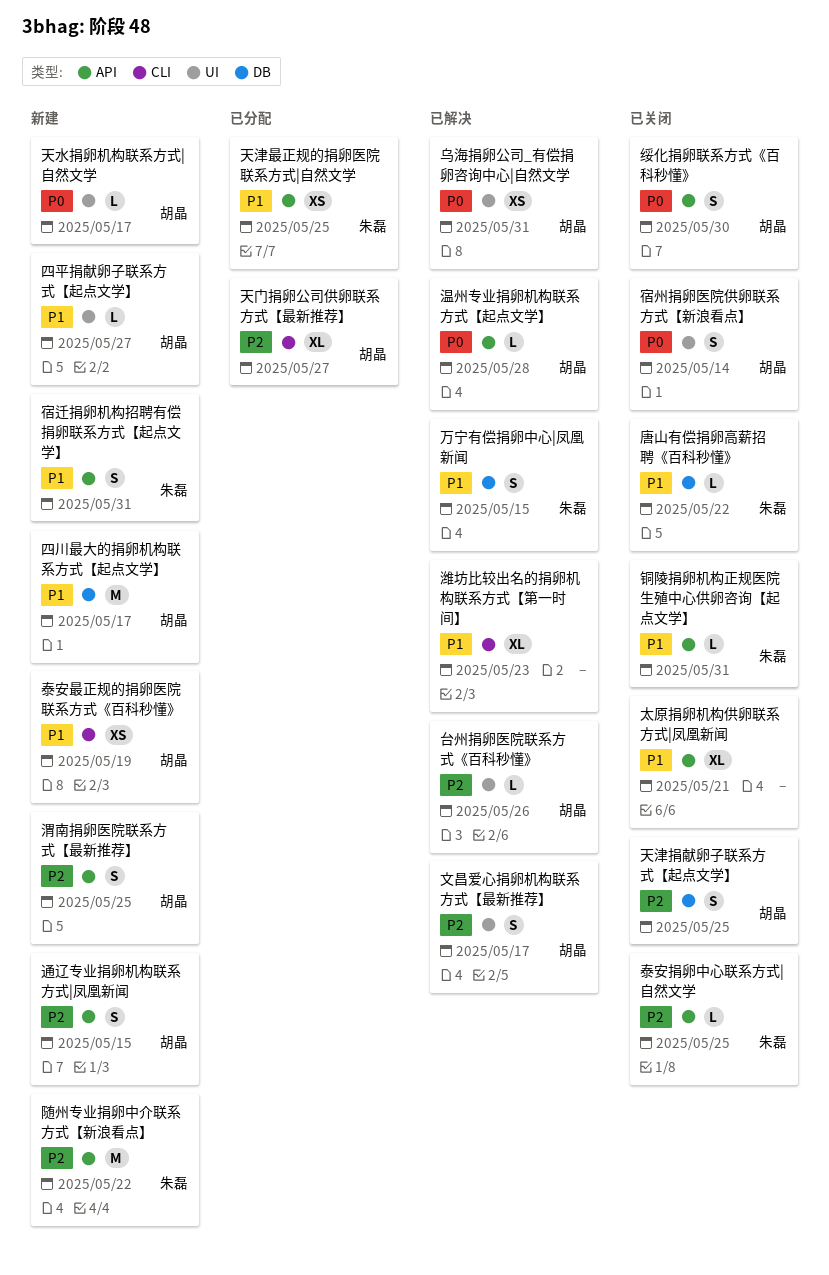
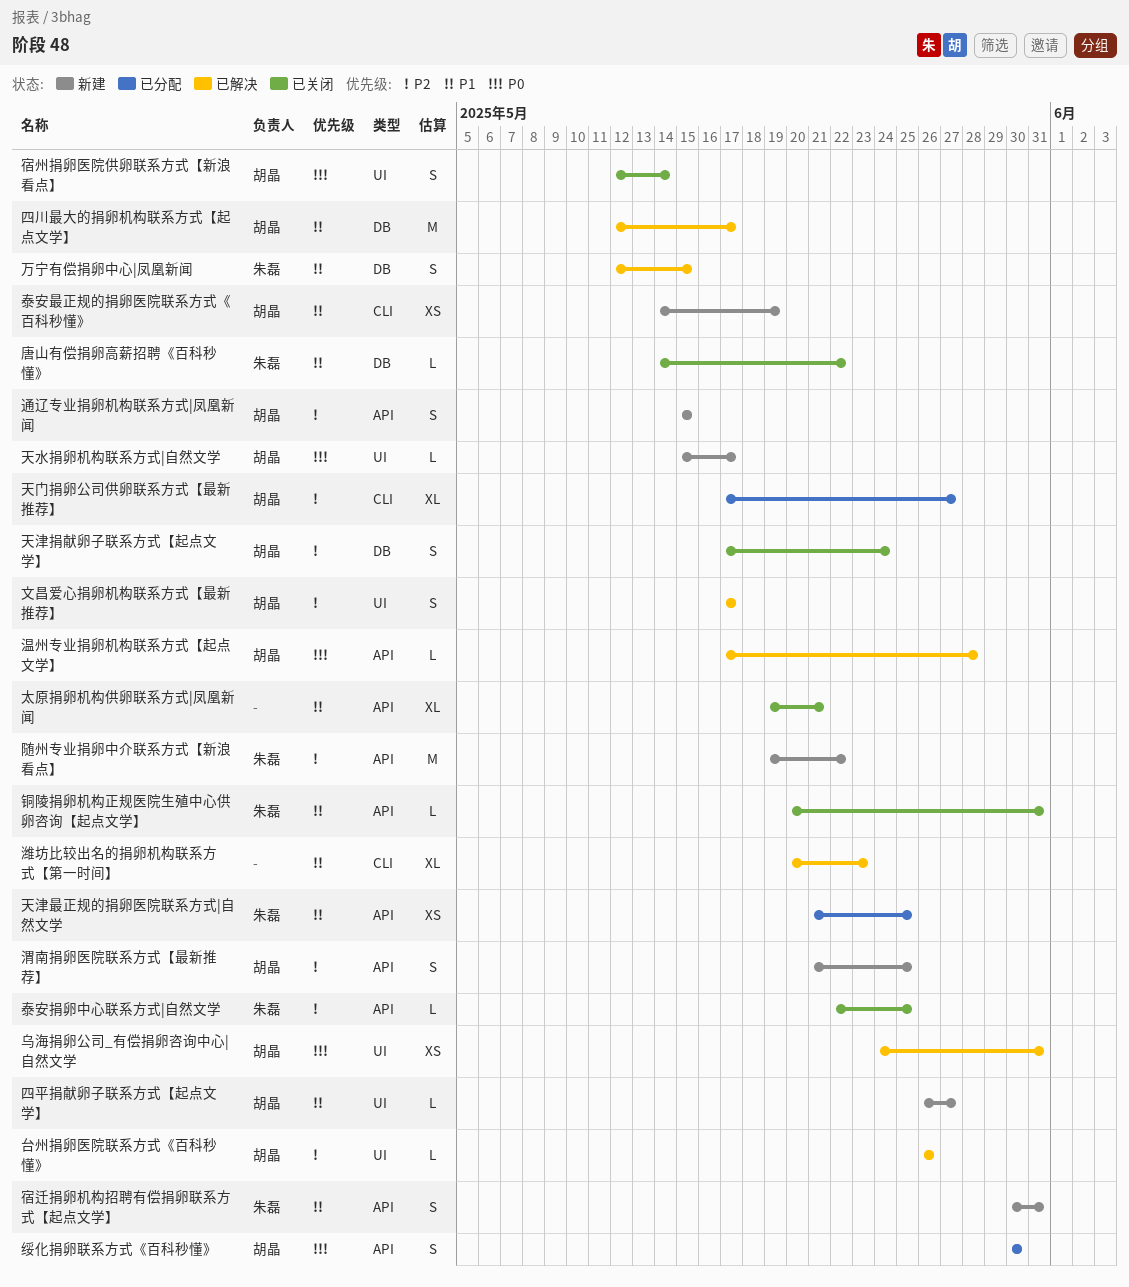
四川最大的捐卵机构联系方式【起点文学】, status: 新建 -> 已解决
天津捐献卵子联系方式【起点文学】, due: May 25 -> May 24
绥化捐卵联系方式《百科秒懂》, status: 已关闭 -> 已分配

